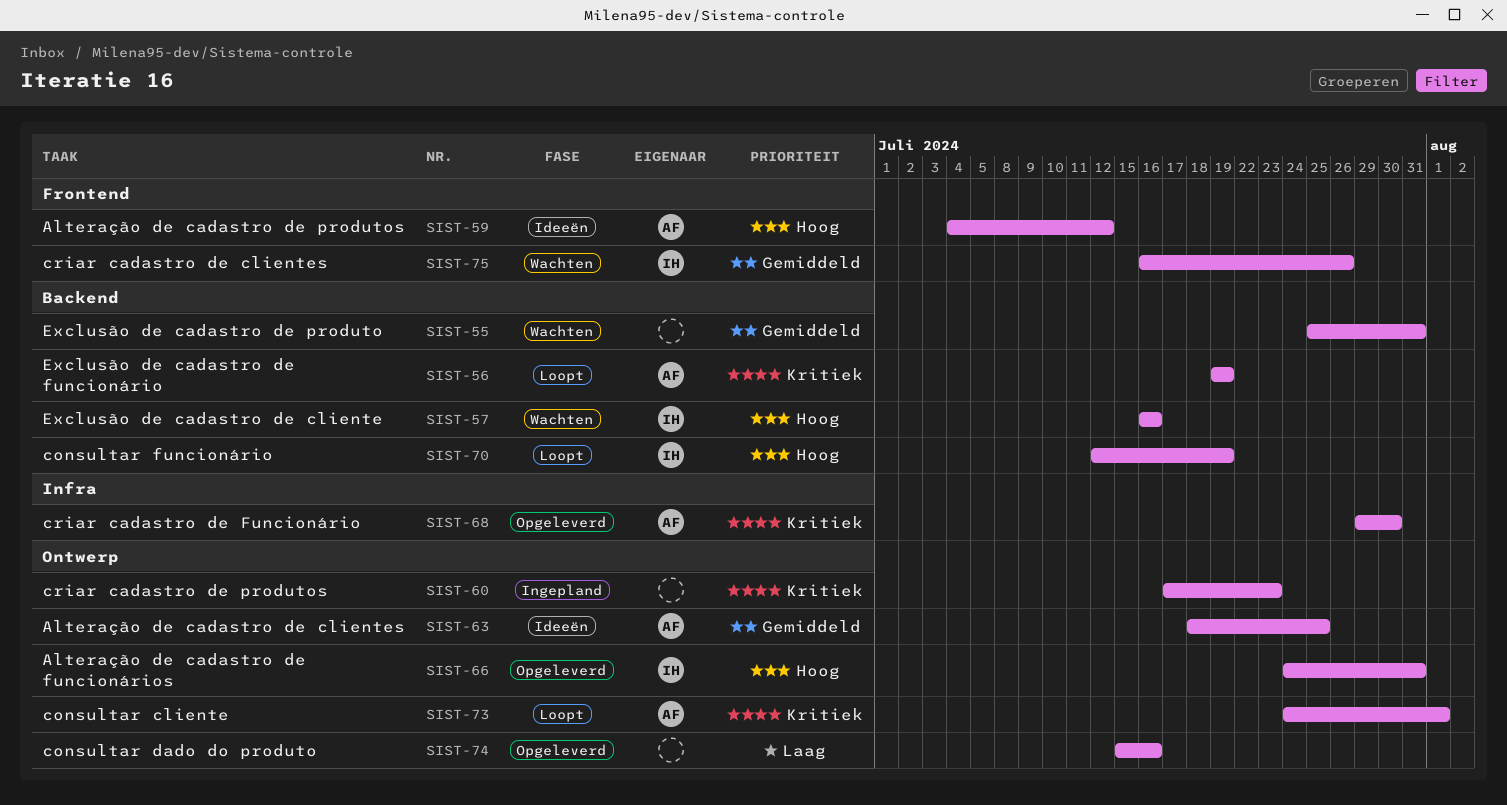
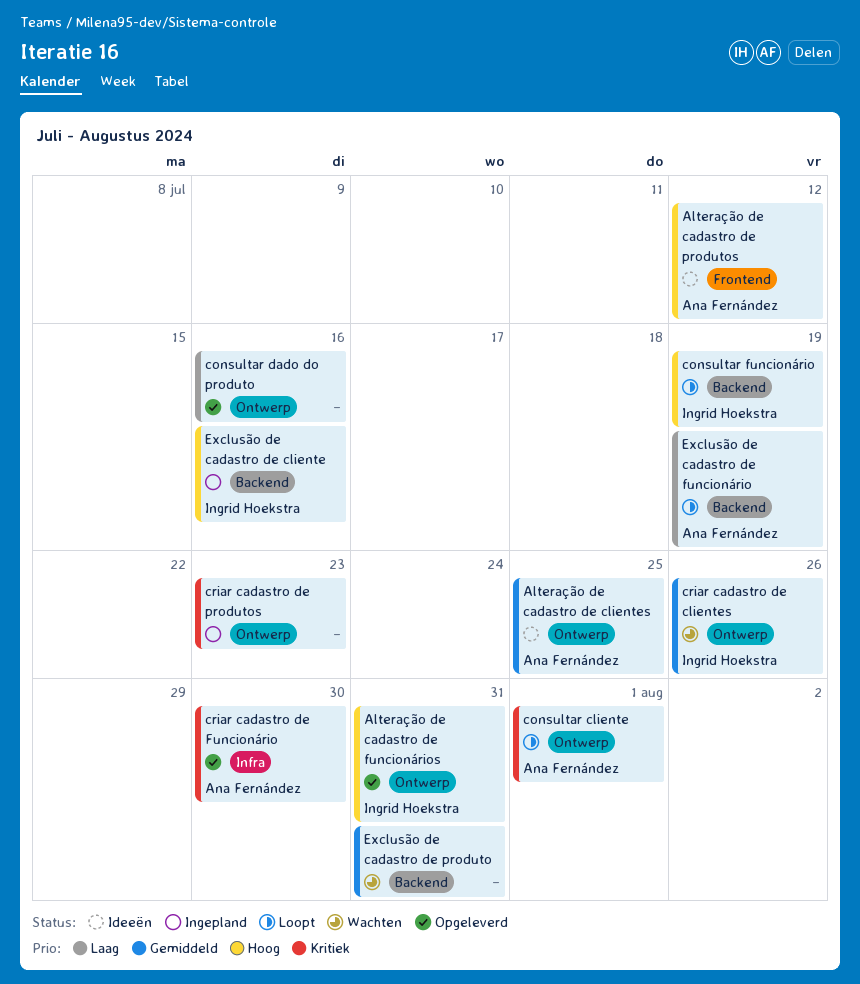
criar cadastro de clientes, label: Frontend -> Ontwerp
Exclusão de cadastro de cliente, status: Wachten -> Ingepland
Exclusão de cadastro de funcionário, priority: Kritiek -> Laag

